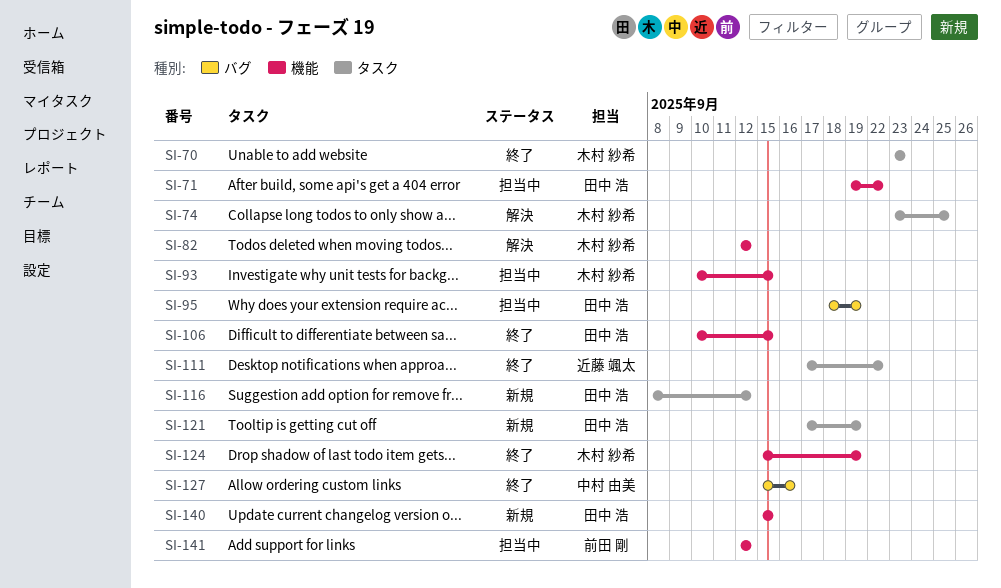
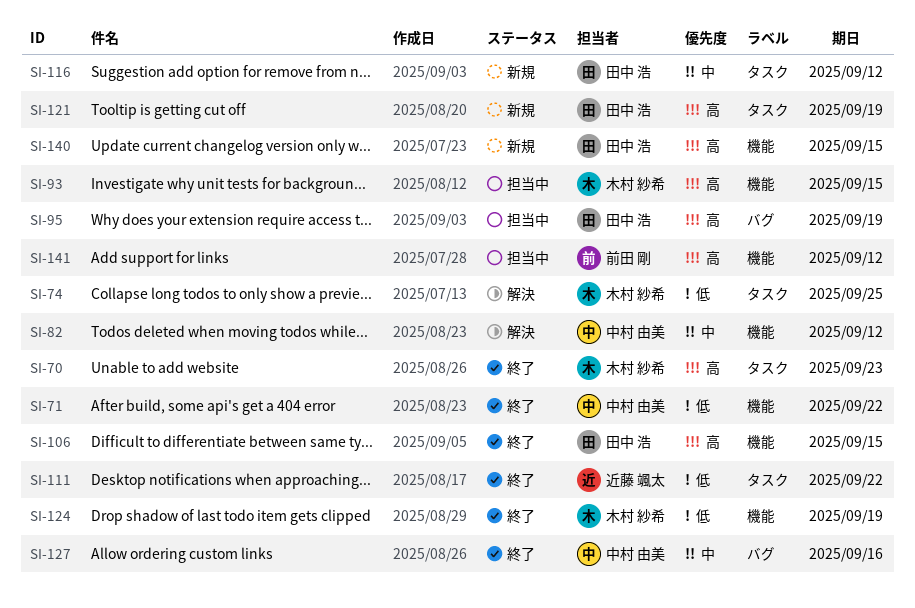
SI-71, status: 担当中 -> 終了
SI-71, owner: 田中 浩 -> 中村 由美
SI-82, owner: 木村 紗希 -> 中村 由美

